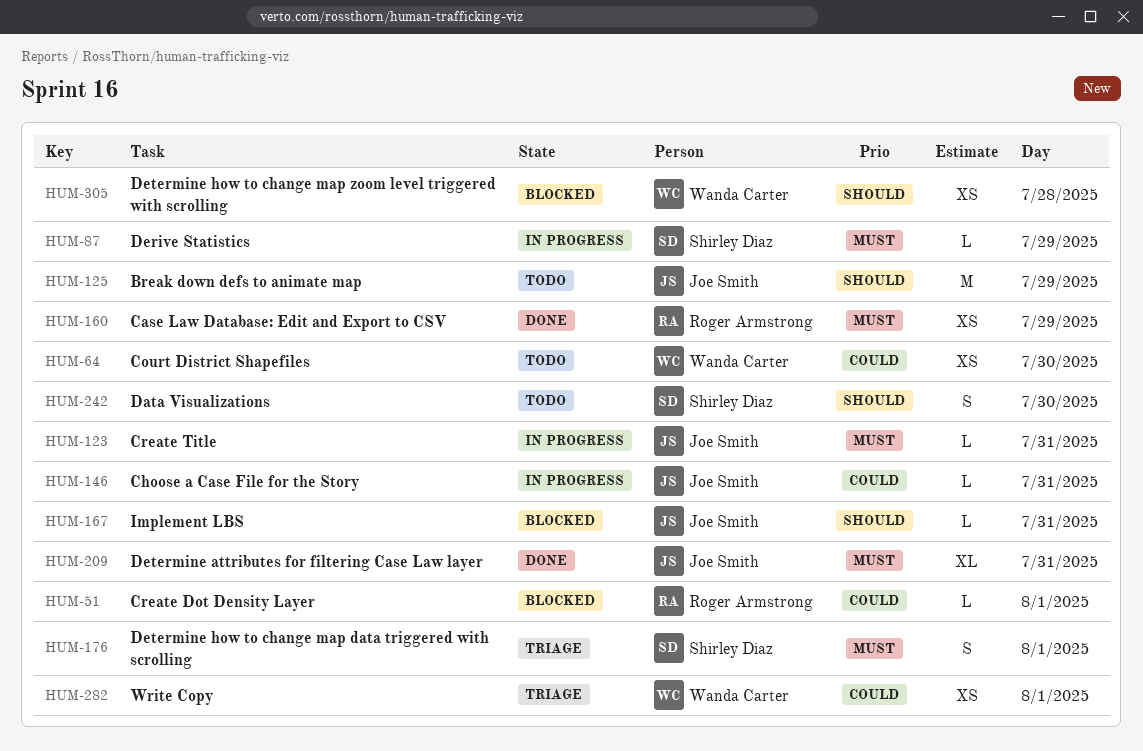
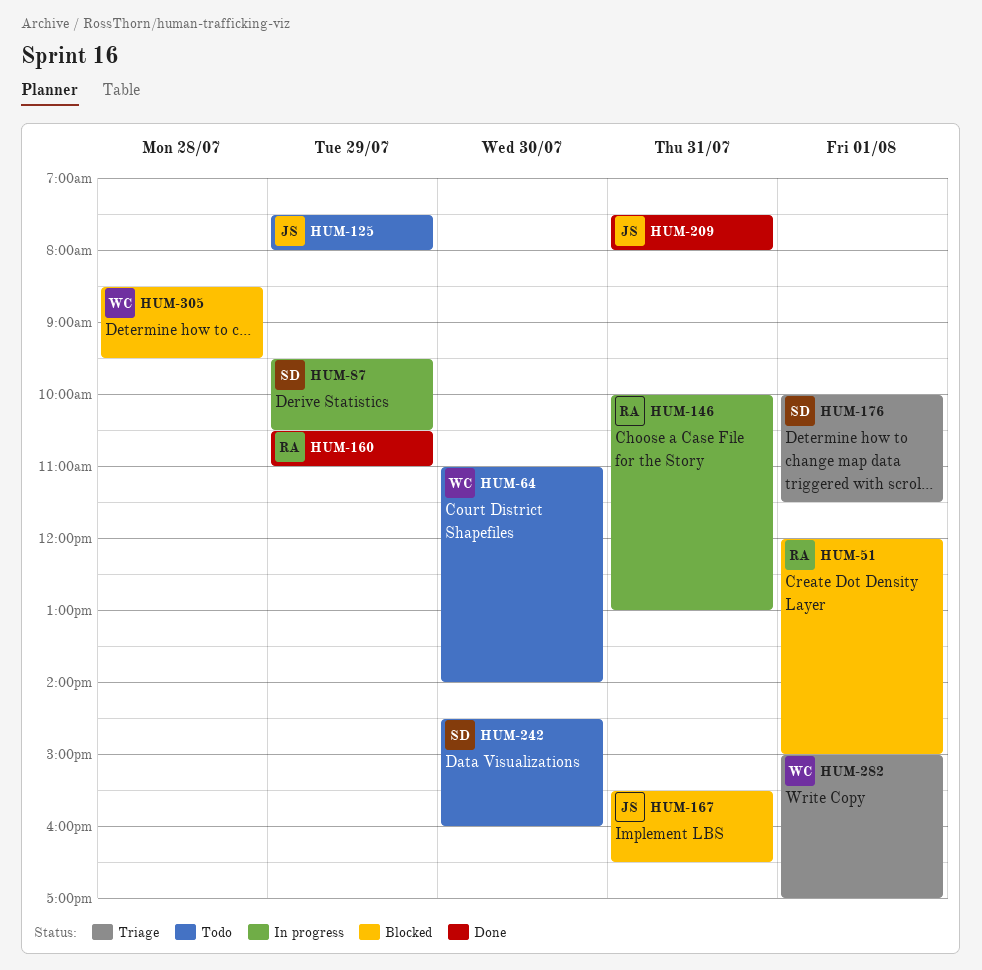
HUM-123: present -> none
HUM-146, owner: Joe Smith -> Roger Armstrong

